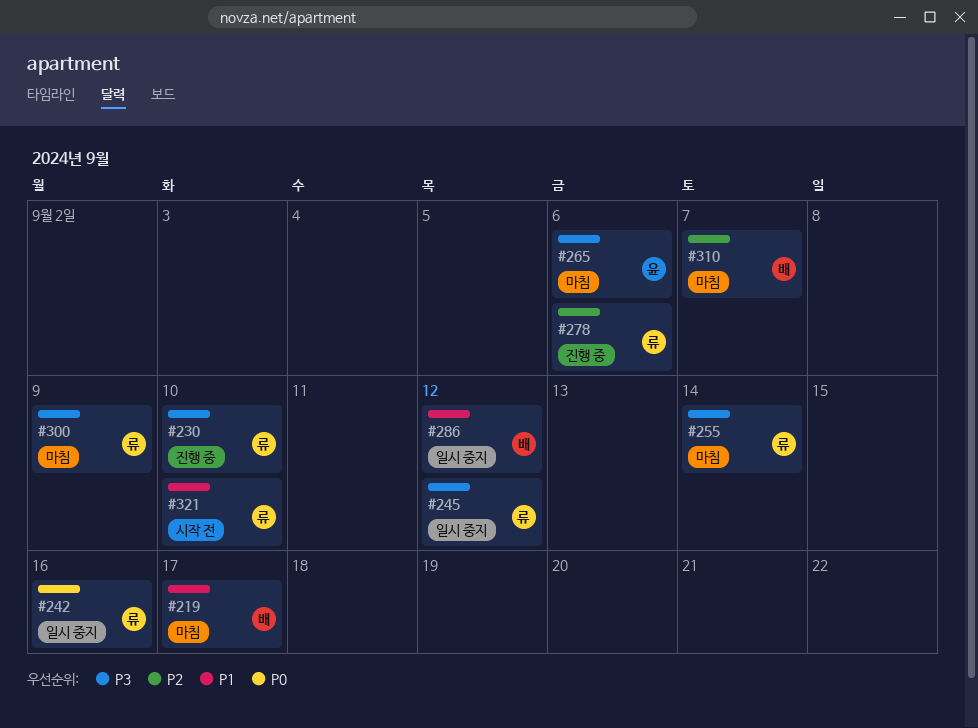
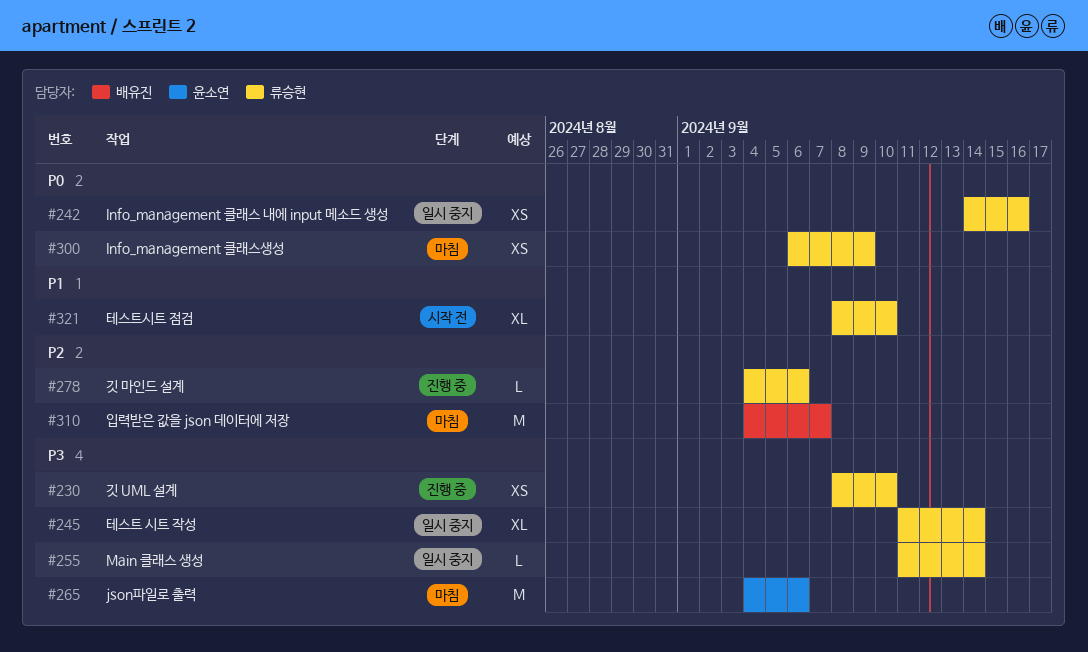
#219: present -> none
#245, due: Sep 12 -> Sep 14
#255, status: 마침 -> 일시 중지
#286: present -> none
#300, priority: P3 -> P0

